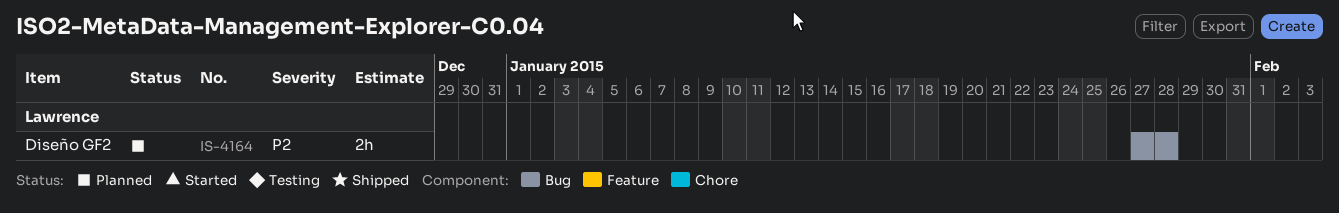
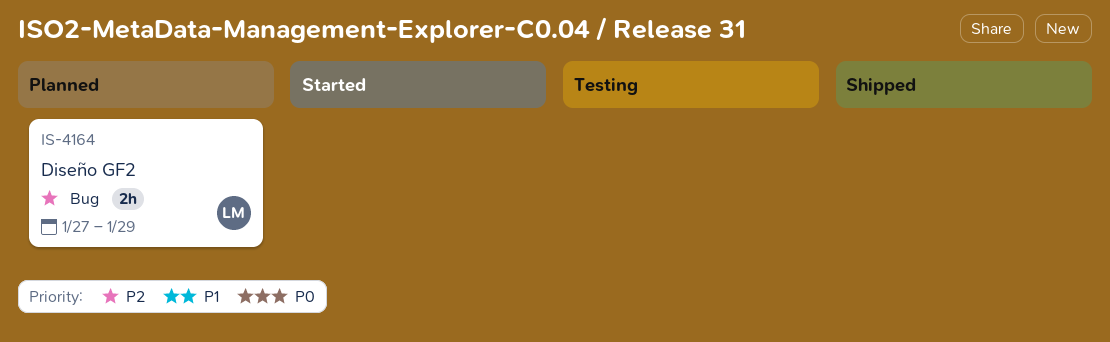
IS-4164, due: Jan 28 -> Jan 29

